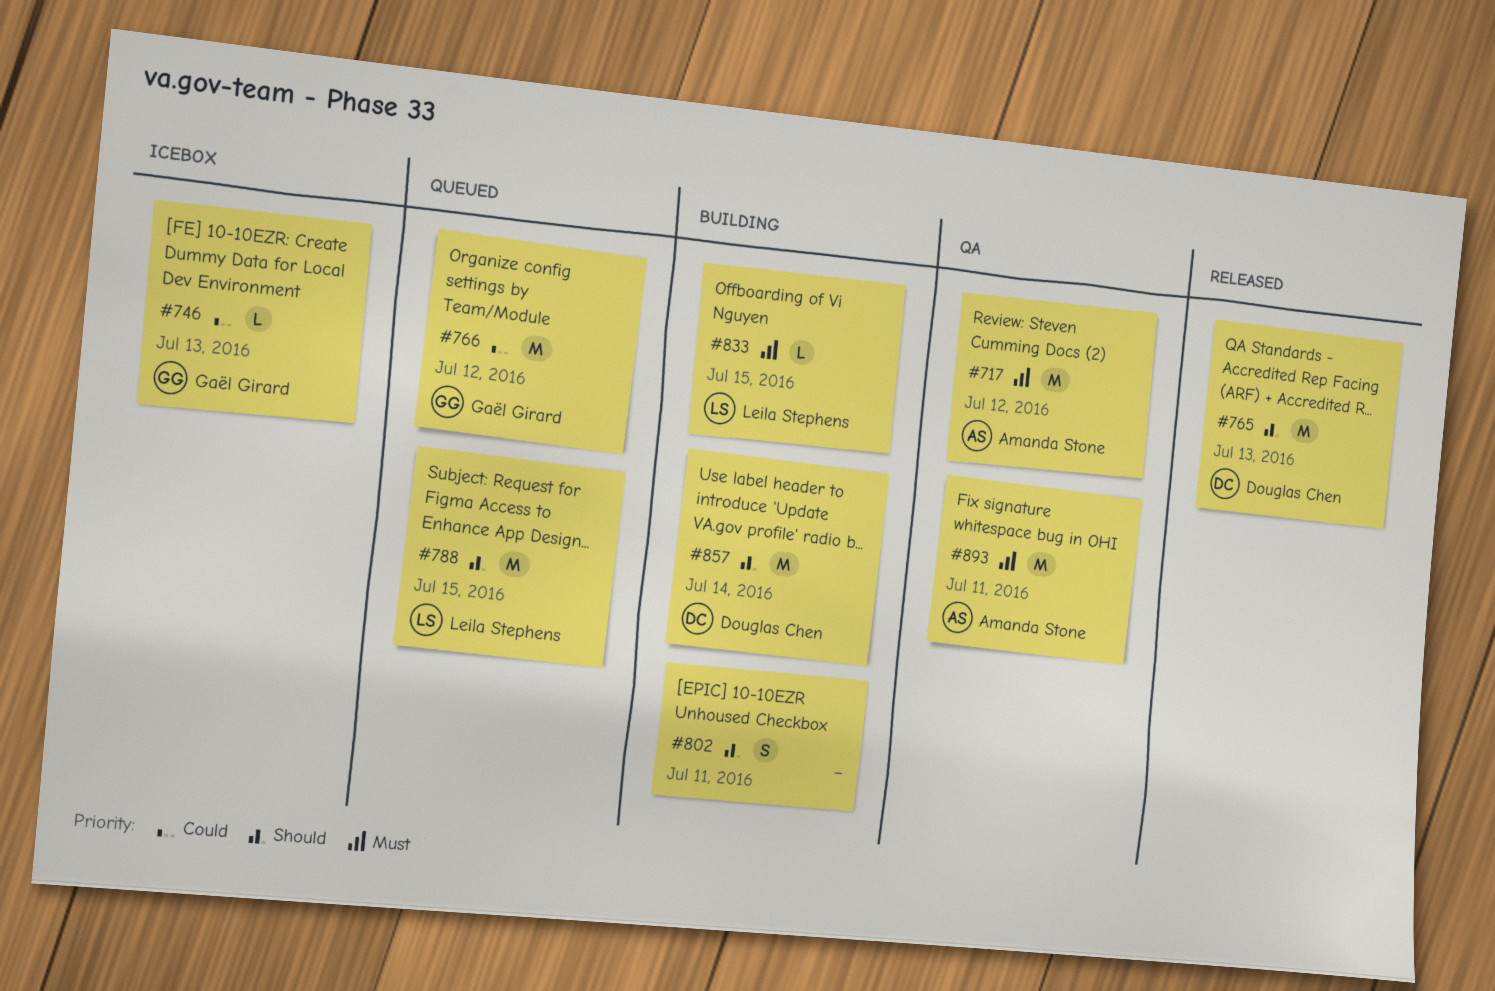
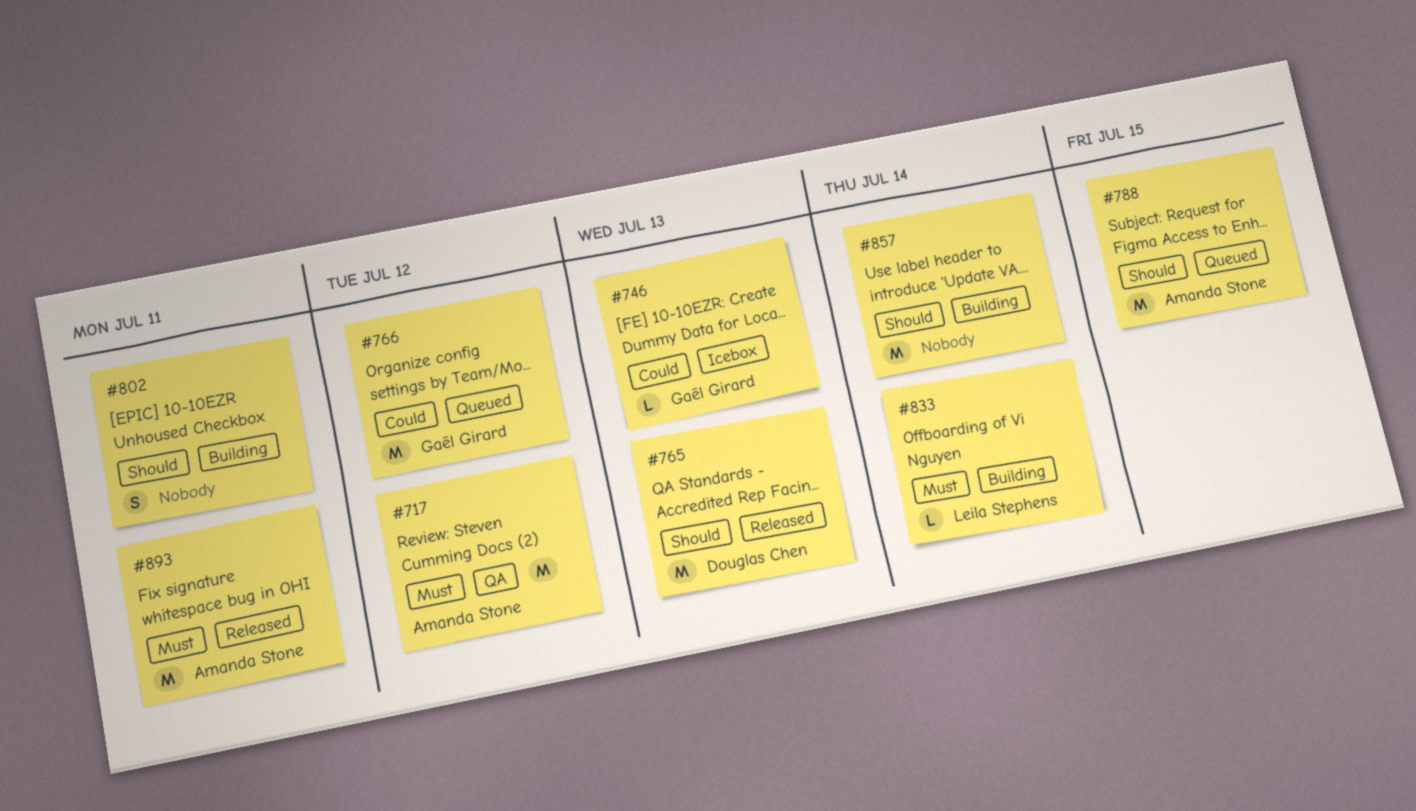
#788, owner: Leila Stephens -> Amanda Stone
#833, due: Jul 15 -> Jul 14
#857, owner: Douglas Chen -> none
#893, status: QA -> Released

